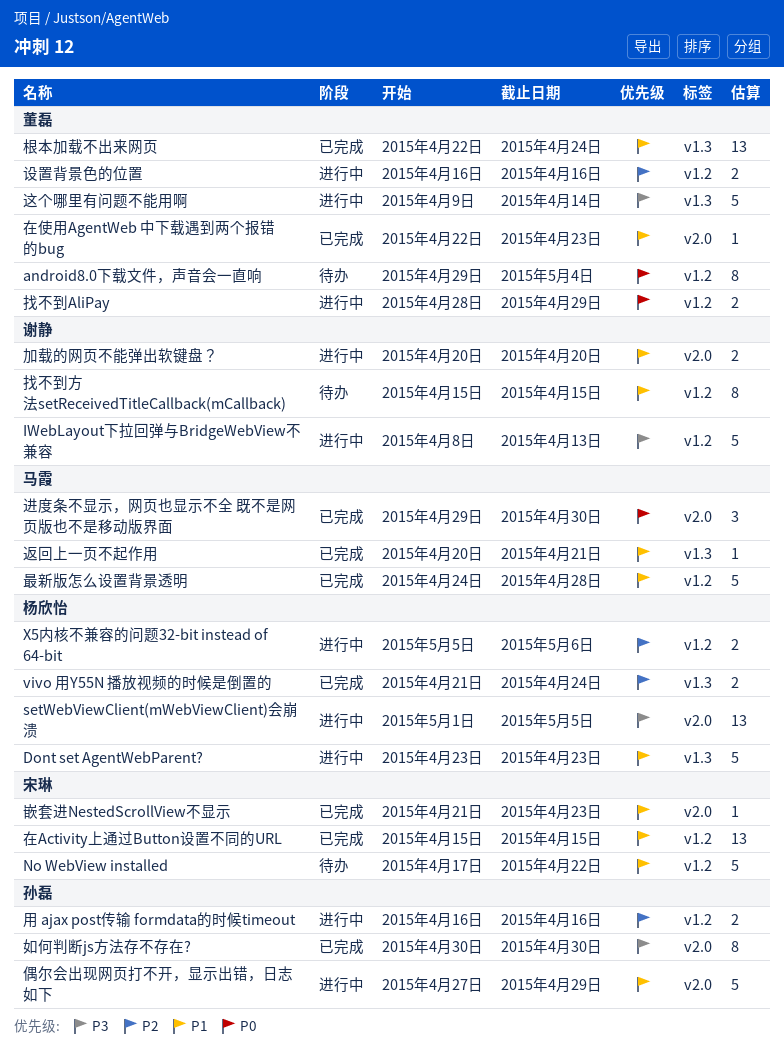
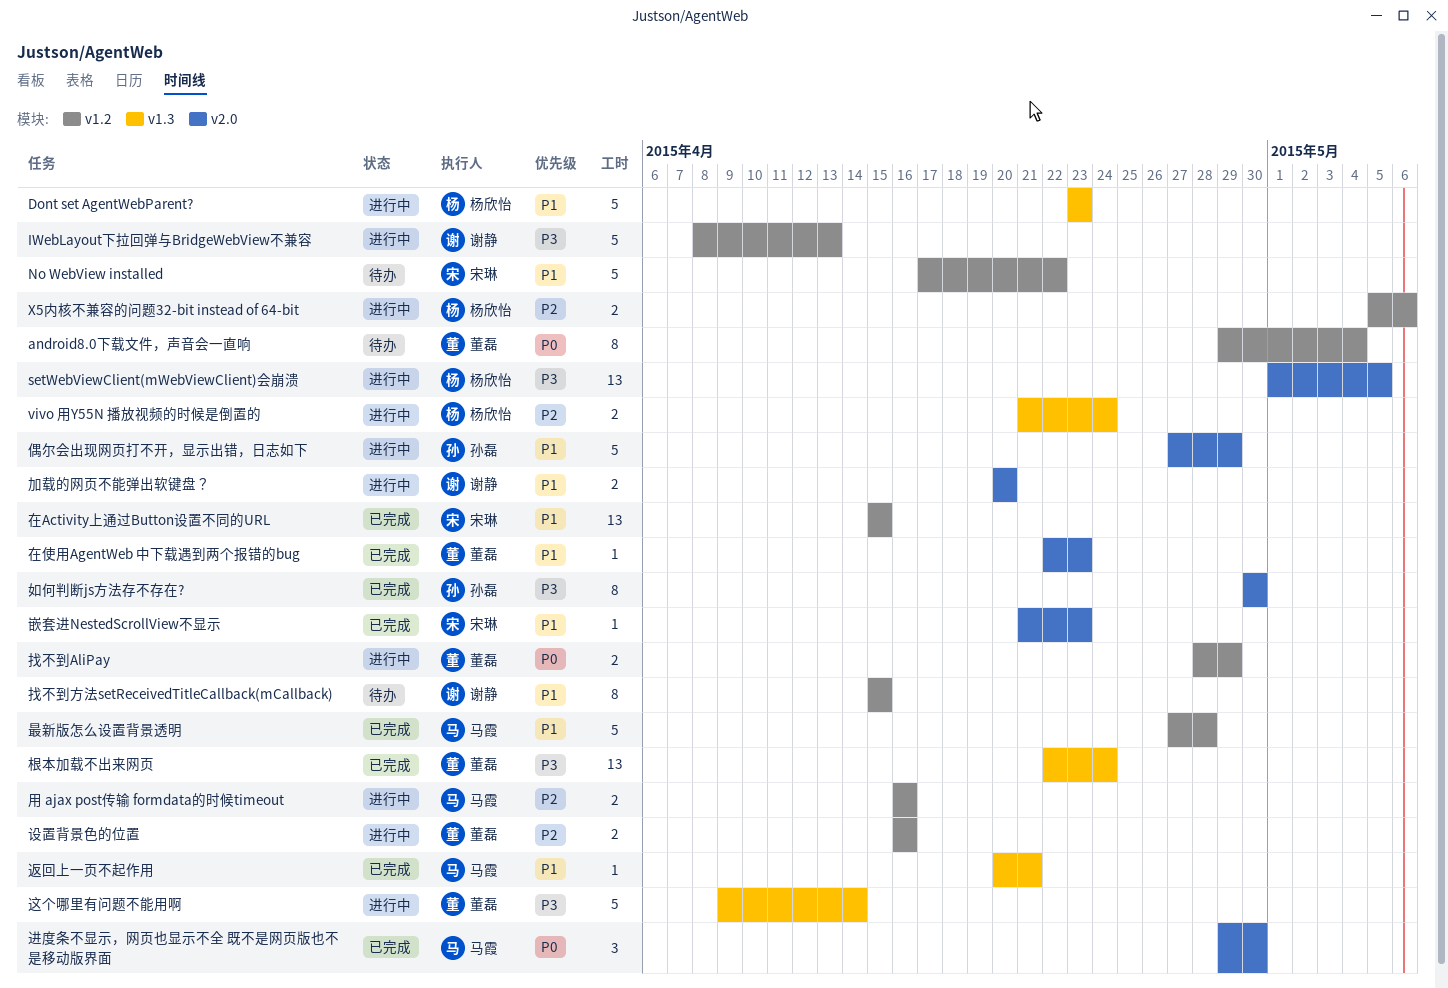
vivo 用Y55N 播放视频的时候是倒置的, status: 已完成 -> 进行中
最新版怎么设置背景透明, start: Apr 24 -> Apr 27
根本加载不出来网页, priority: P1 -> P3
用 ajax post传输 formdata的时候timeout, owner: 孙磊 -> 马霞

